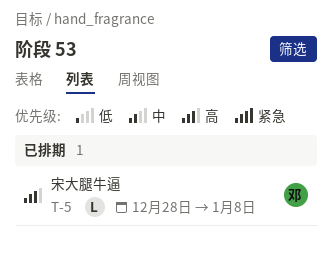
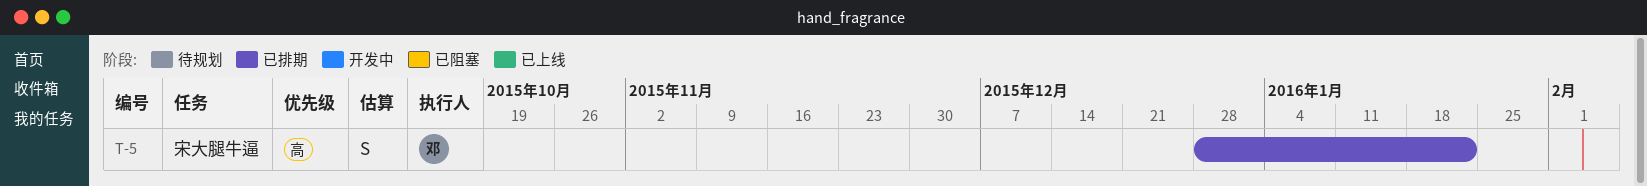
T-5, estimate: L -> S
T-5, due: Jan 8 -> Jan 22

